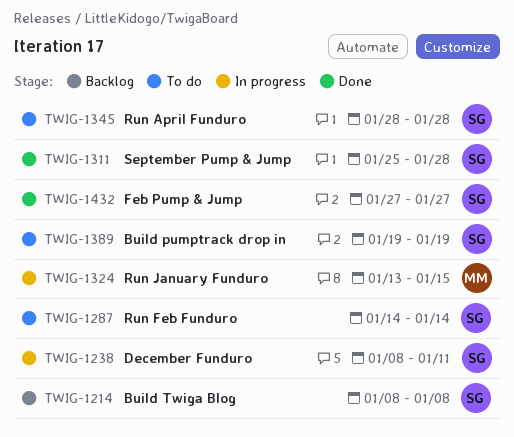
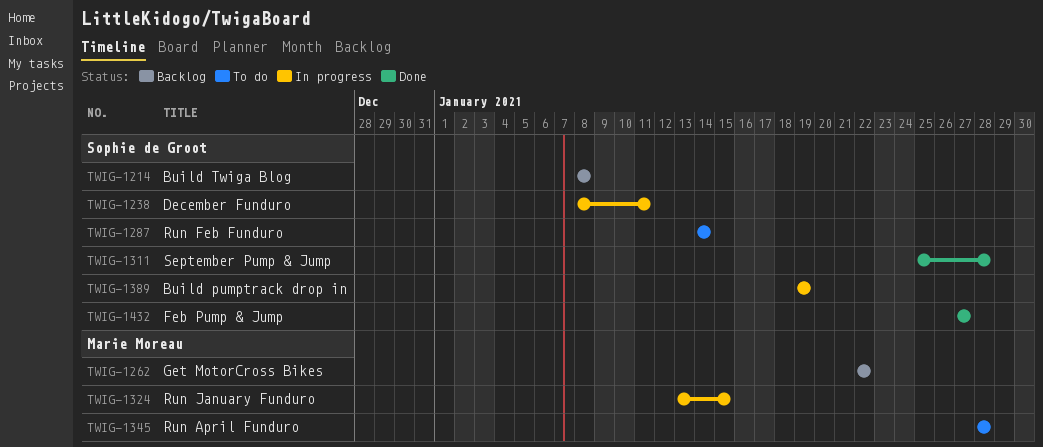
TWIG-1262: none -> present
TWIG-1345, owner: Sophie de Groot -> Marie Moreau
TWIG-1389, status: To do -> In progress

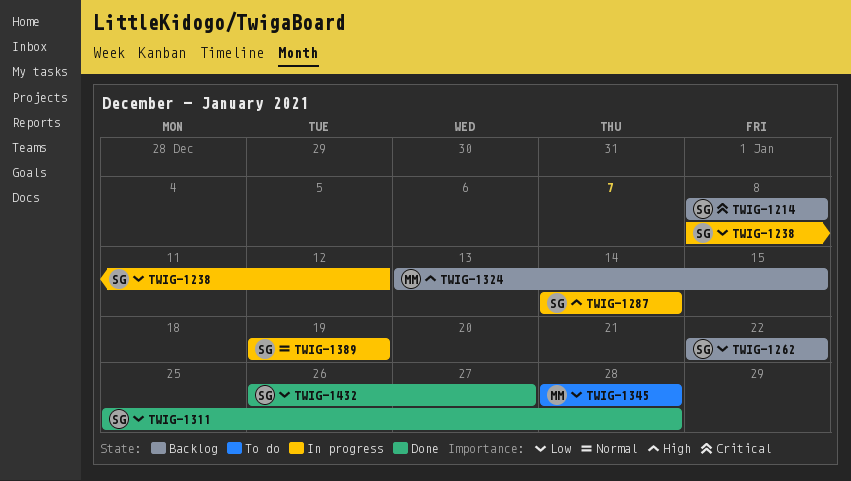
TWIG-1238, due: Jan 11 -> Jan 12
TWIG-1262, owner: Marie Moreau -> Sophie de Groot
TWIG-1287, status: To do -> In progress
TWIG-1324, status: In progress -> Backlog
TWIG-1432, start: Jan 27 -> Jan 26

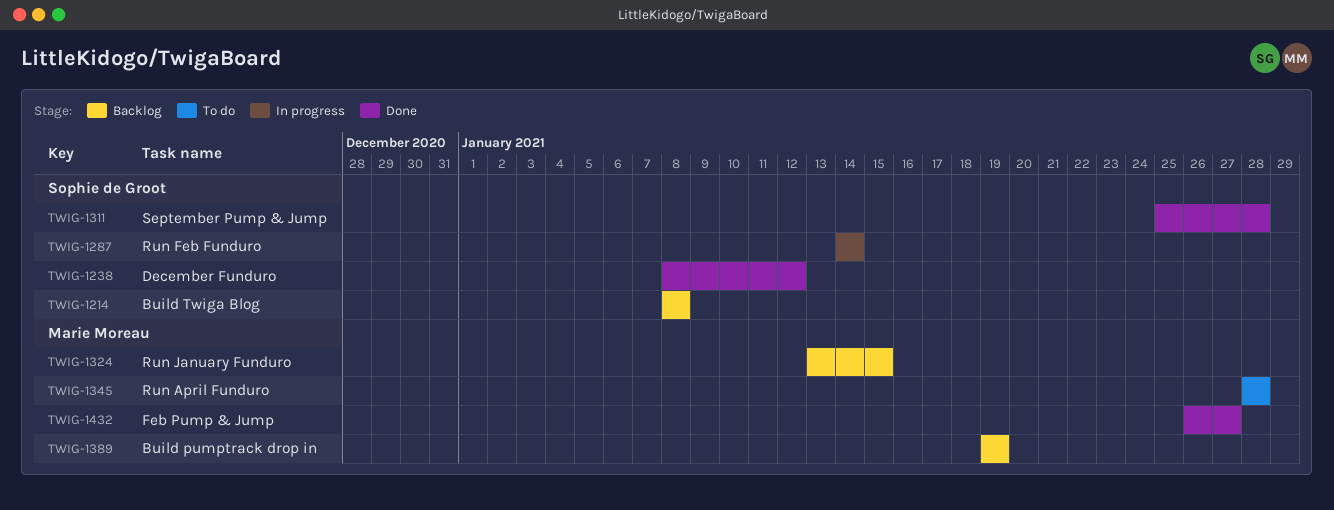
TWIG-1238, status: In progress -> Done
TWIG-1262: present -> none
TWIG-1389, status: In progress -> Backlog
TWIG-1389, owner: Sophie de Groot -> Marie Moreau
TWIG-1432, owner: Sophie de Groot -> Marie Moreau

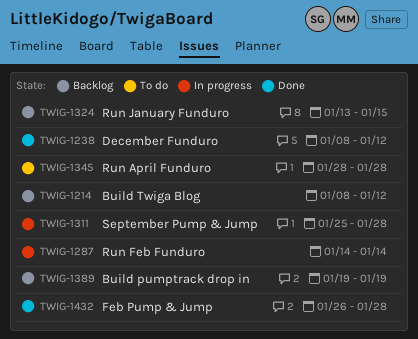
TWIG-1214, due: Jan 8 -> Jan 12
TWIG-1311, status: Done -> In progress
TWIG-1432, due: Jan 27 -> Jan 28

